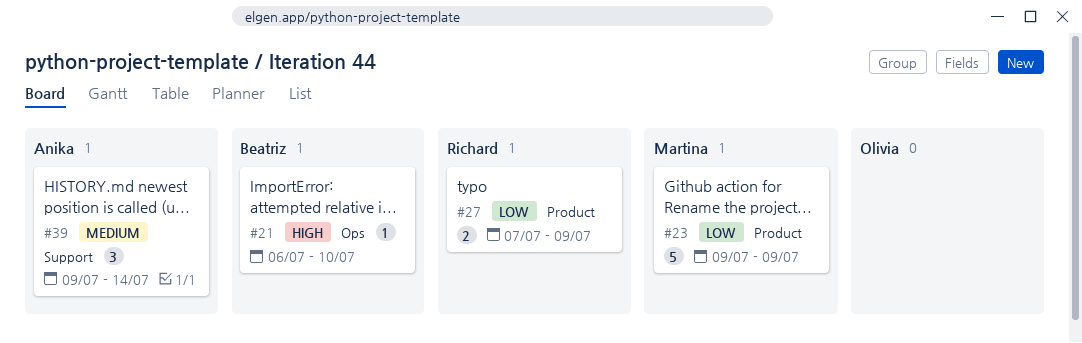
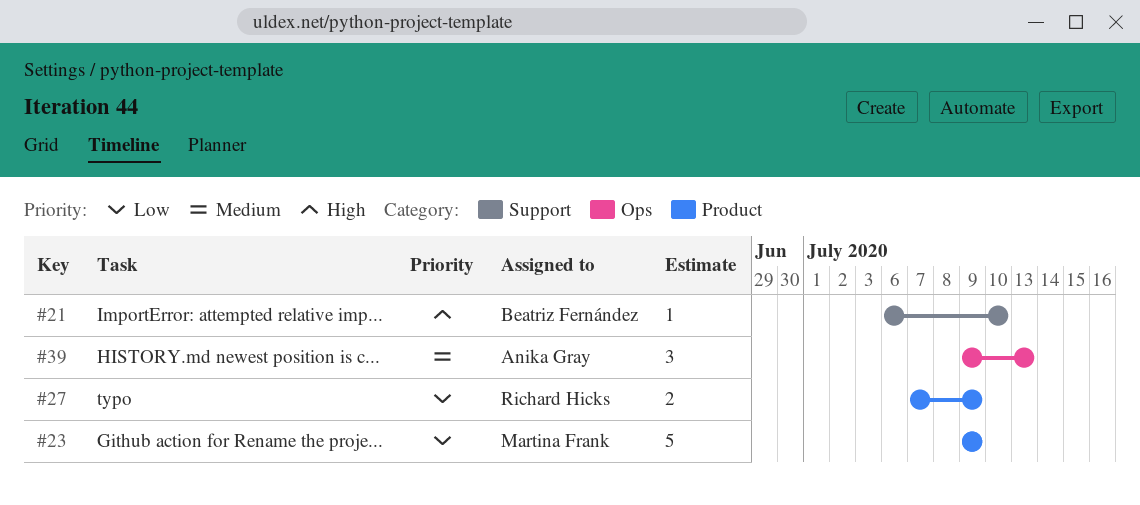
#21, label: Ops -> Support
#39, label: Support -> Ops
#39, due: Jul 14 -> Jul 13

